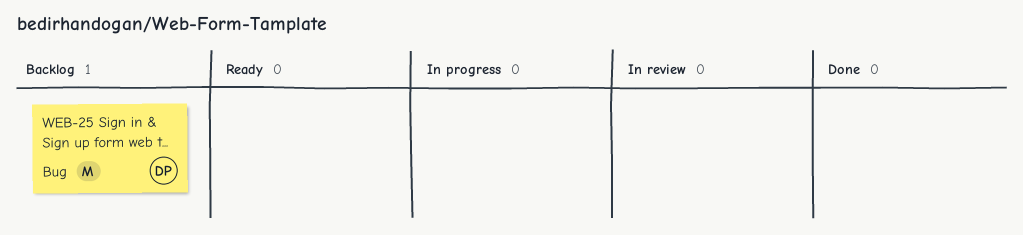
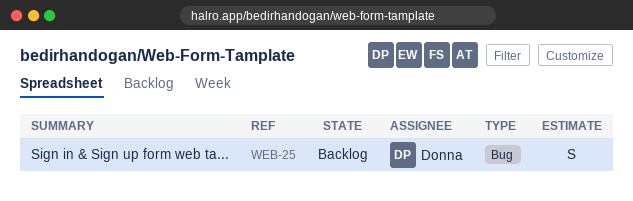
WEB-25, estimate: M -> S

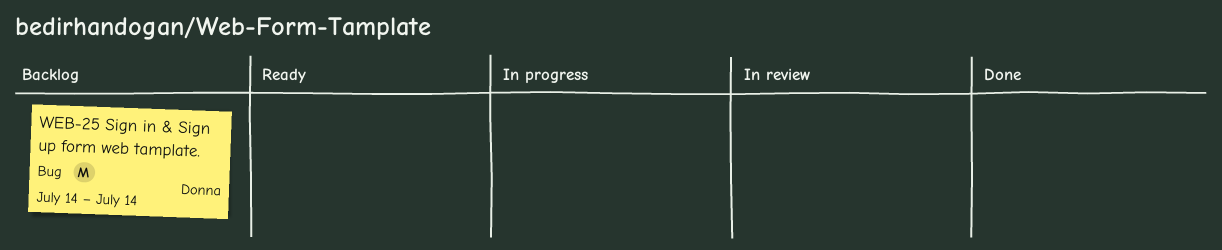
WEB-25, estimate: S -> M

